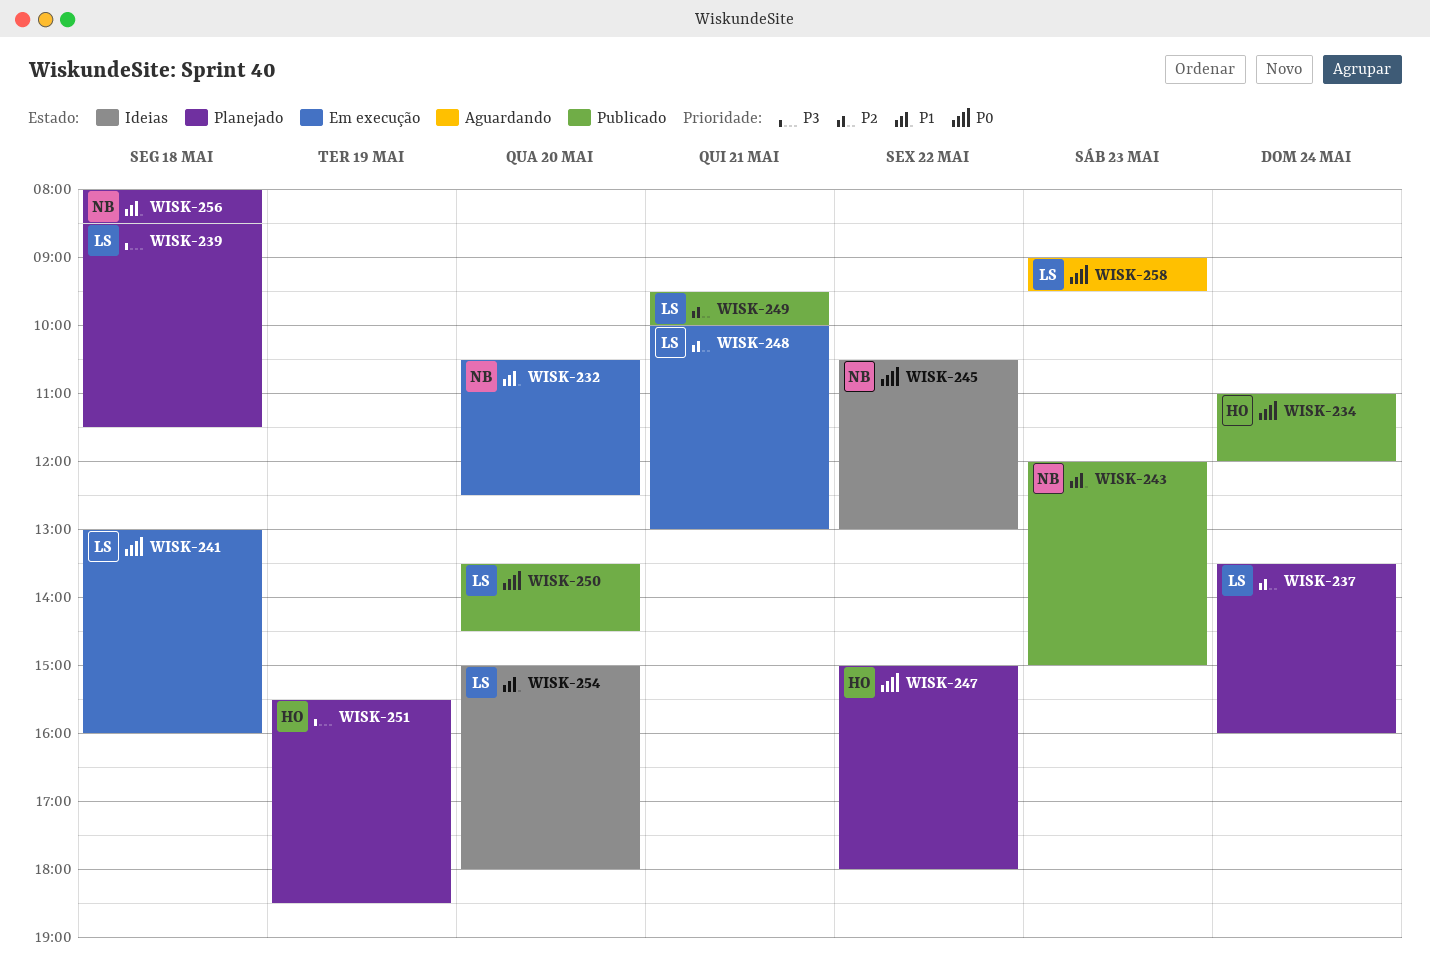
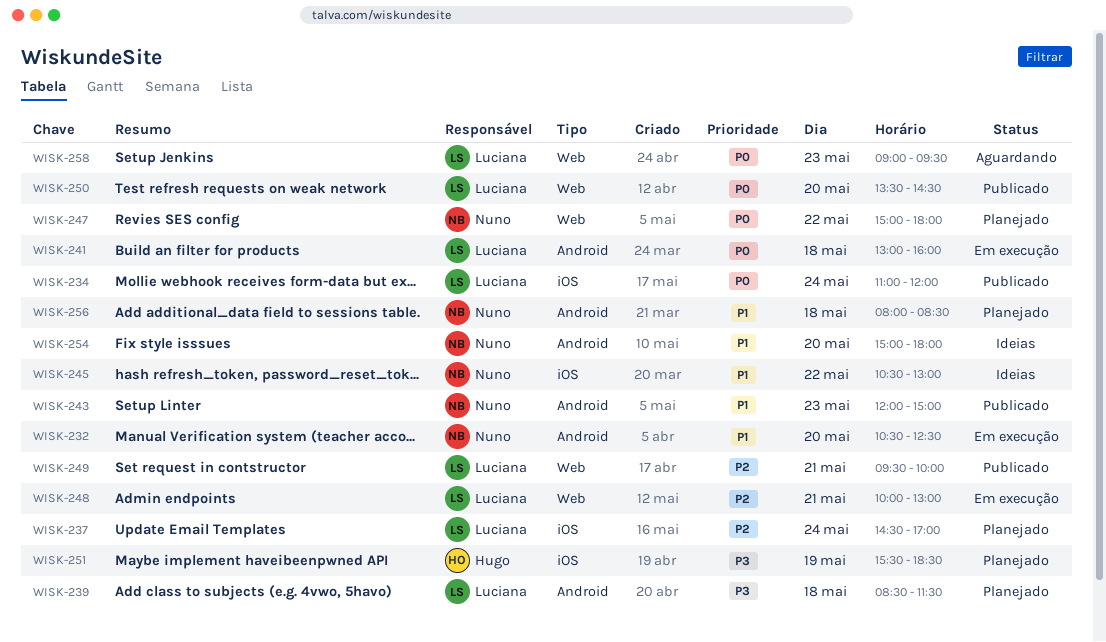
WISK-234, owner: Hugo -> Luciana
WISK-237, begins: 13:30 -> 14:30
WISK-237, ends: 16:00 -> 17:00
WISK-245, priority: P0 -> P1
WISK-247, owner: Hugo -> Nuno
WISK-254, owner: Luciana -> Nuno

